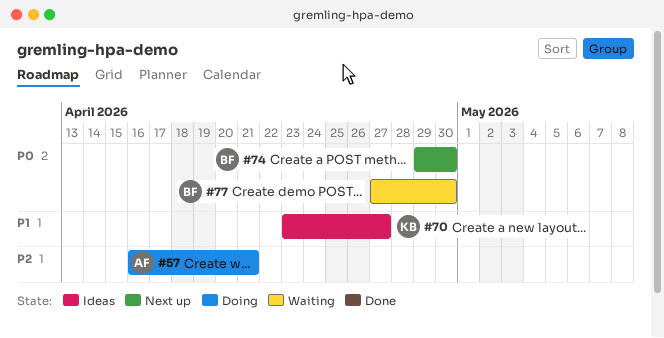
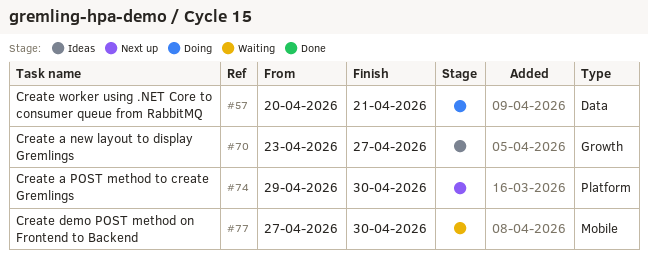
#57, start: Apr 16 -> Apr 20

